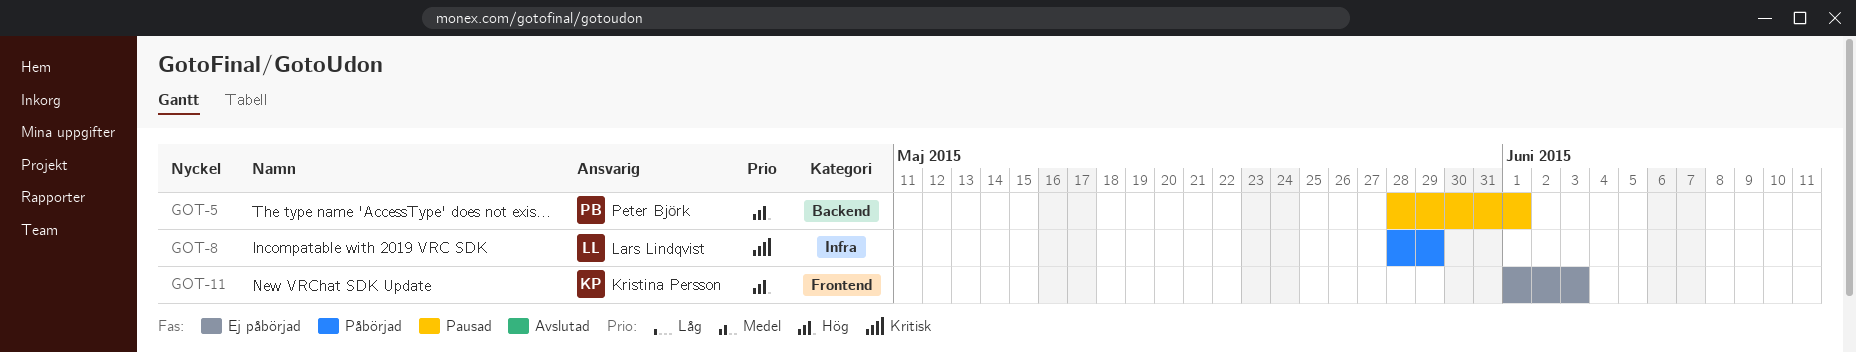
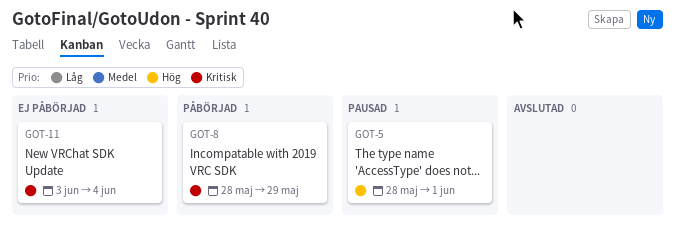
GOT-11, priority: Hög -> Kritisk
GOT-11, start: Jun 1 -> Jun 3
GOT-11, due: Jun 3 -> Jun 4

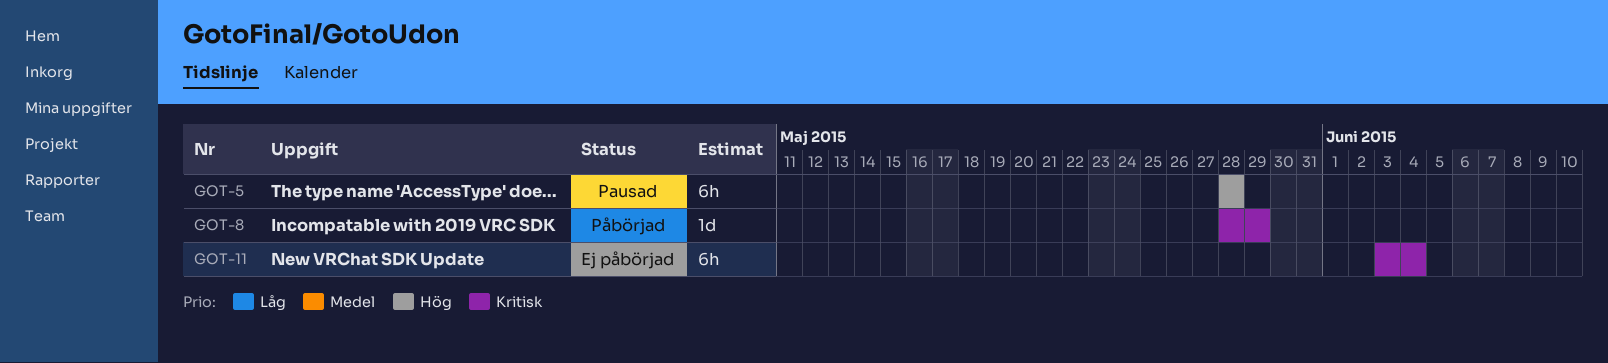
GOT-5, due: Jun 1 -> May 28

